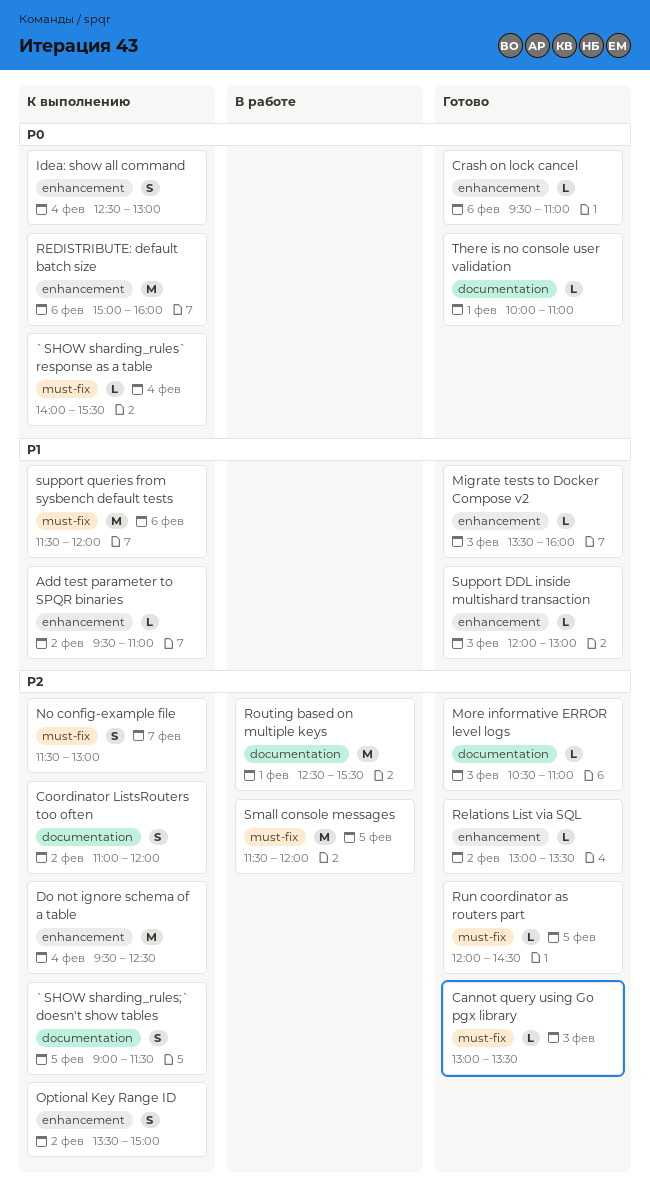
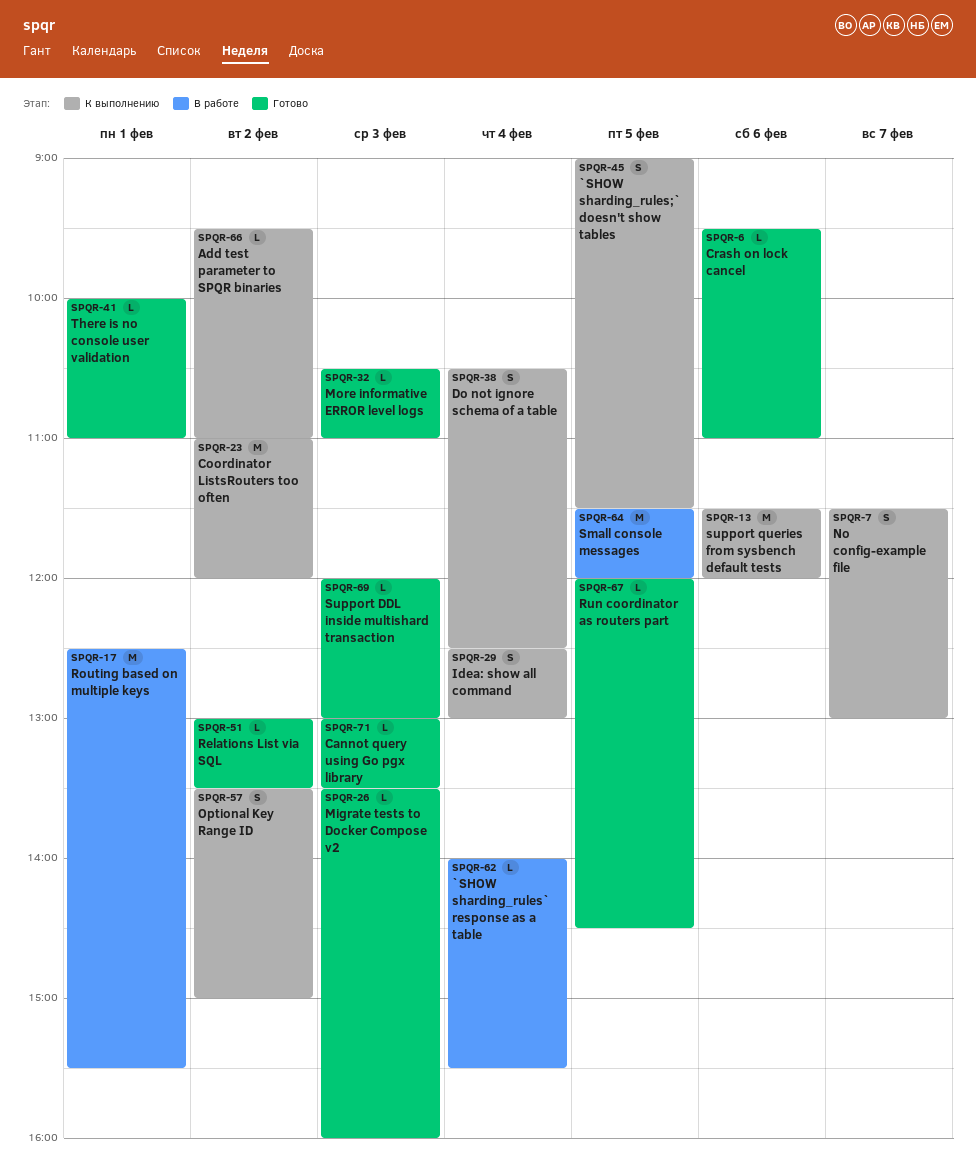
`SHOW sharding_rules` response as a table, status: К выполнению -> В работе
Coordinator ListsRouters too often, estimate: S -> M
Do not ignore schema of a table, estimate: M -> S
Do not ignore schema of a table, begins: 09:30 -> 10:30
REDISTRIBUTE: default batch size: present -> none

